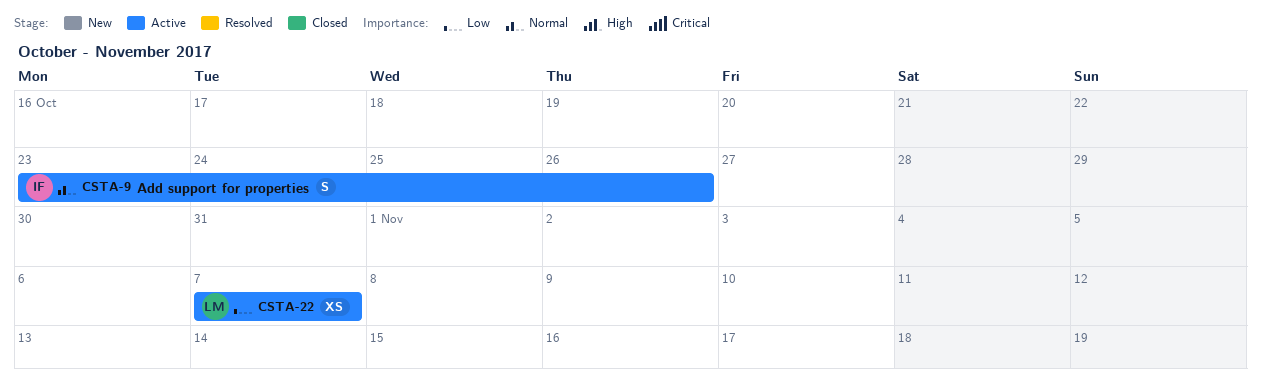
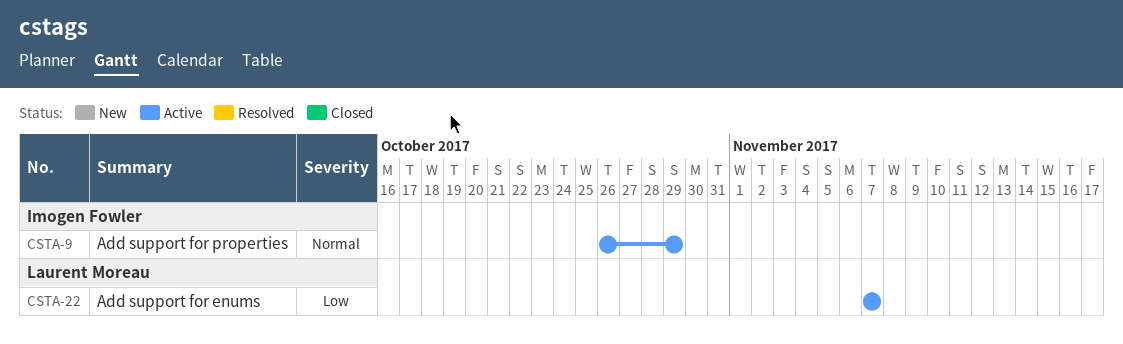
CSTA-9, start: Oct 23 -> Oct 26
CSTA-9, due: Oct 26 -> Oct 29

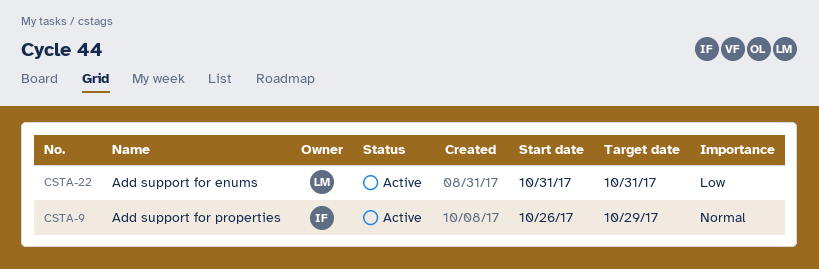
CSTA-22, start: Nov 7 -> Oct 31
CSTA-22, due: Nov 7 -> Oct 31

